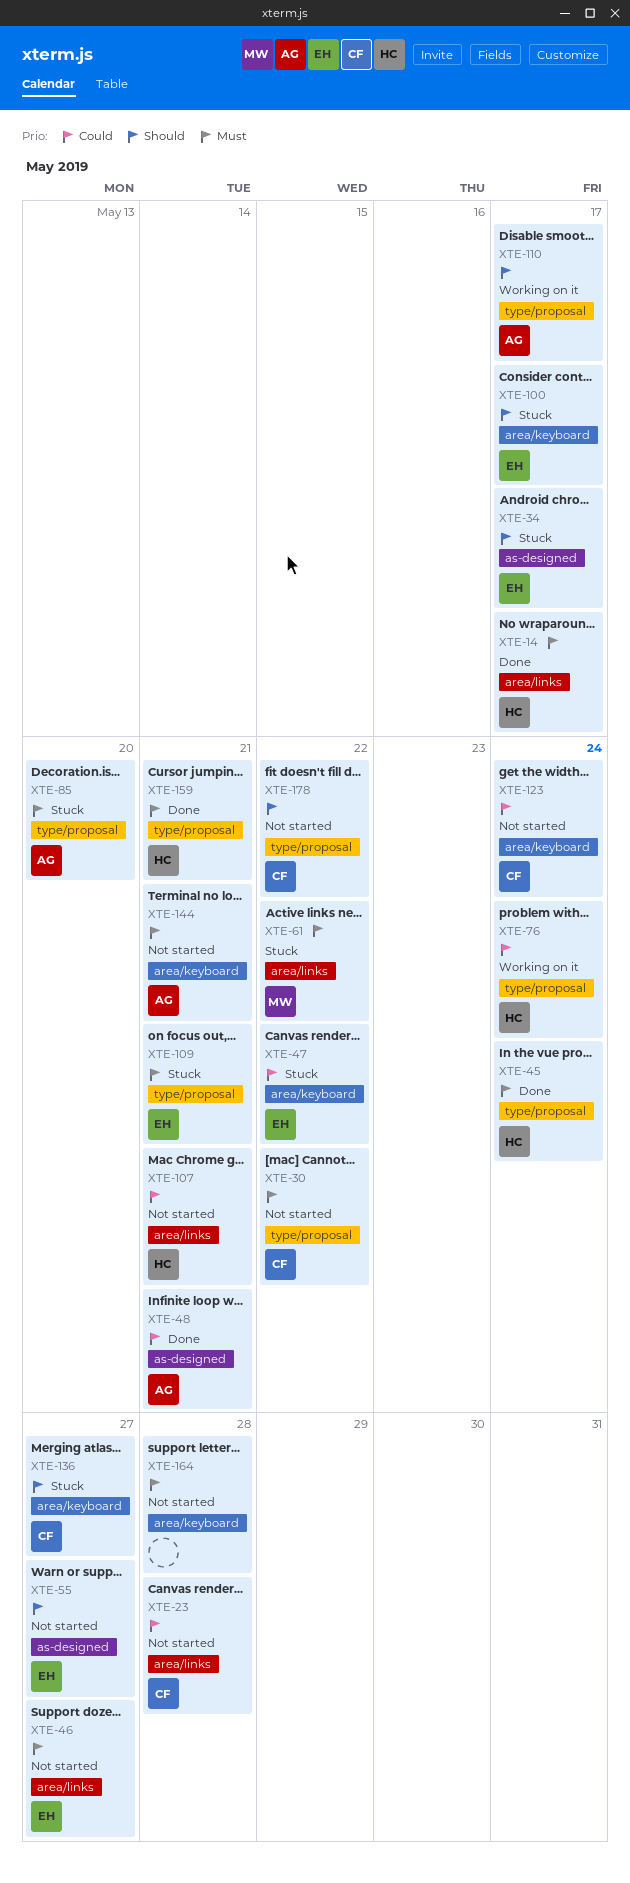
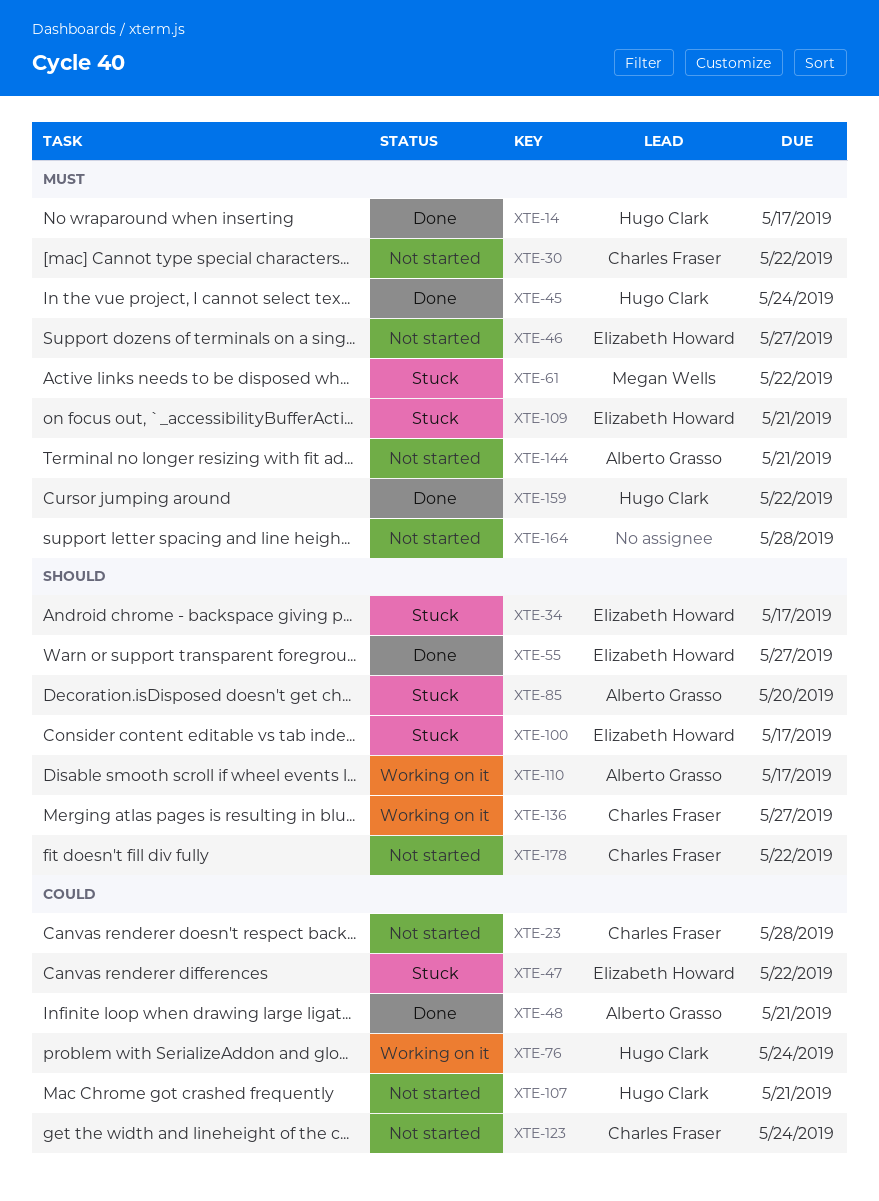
XTE-55, status: Not started -> Done
XTE-85, priority: Must -> Should
XTE-136, status: Stuck -> Working on it
XTE-159, due: May 21 -> May 22

